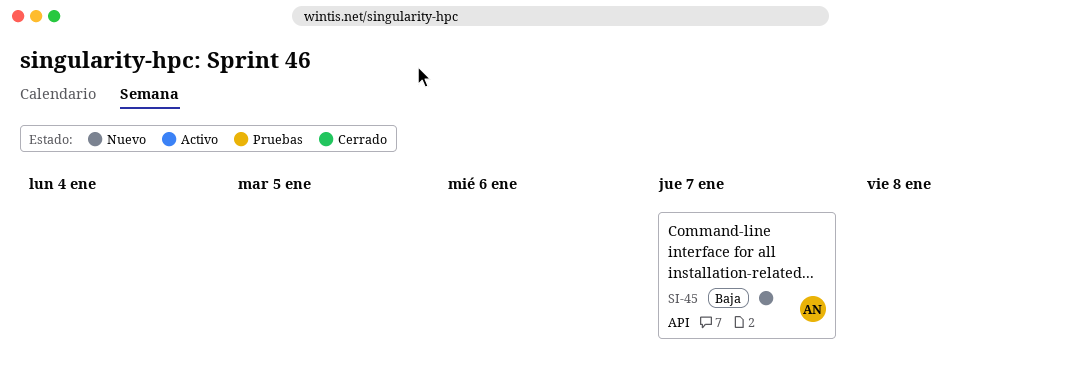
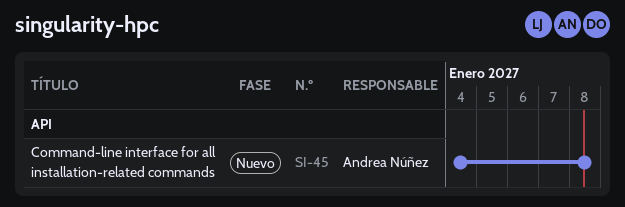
SI-45, due: Jan 7 -> Jan 8

